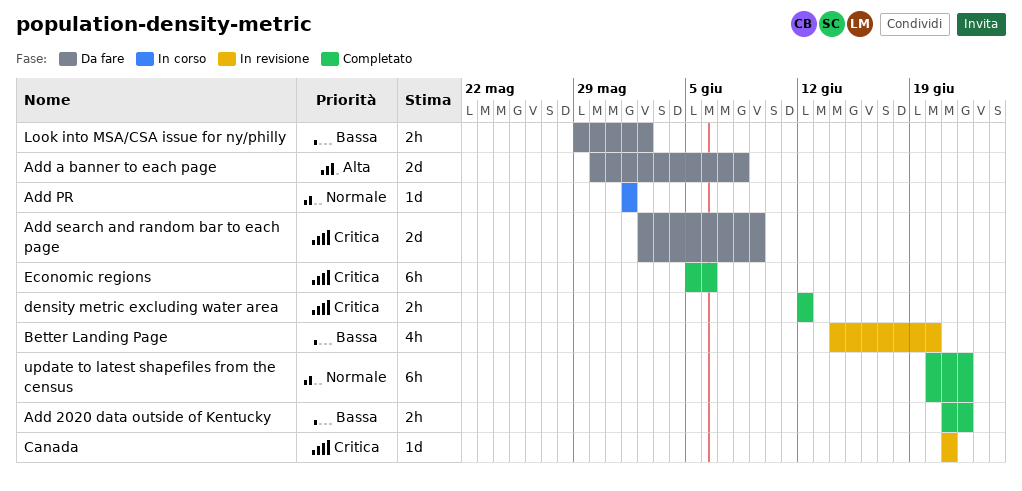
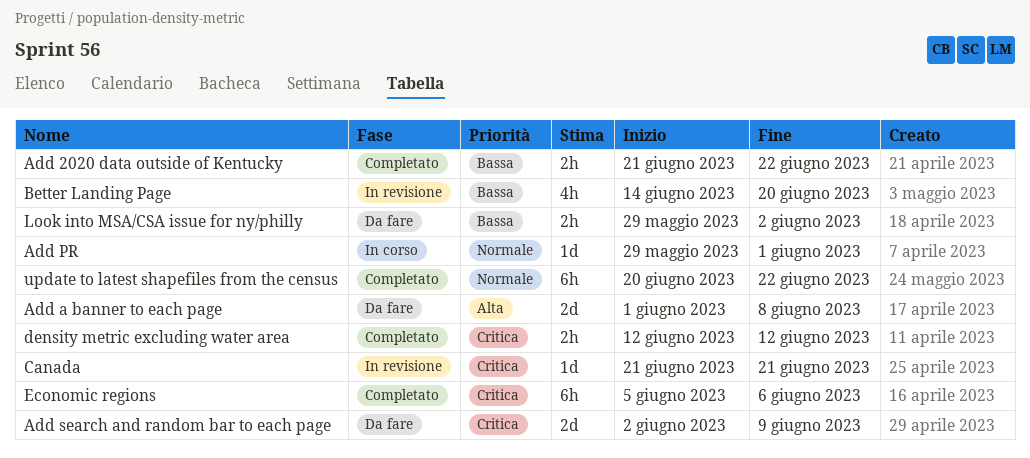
Add a banner to each page, start: May 30 -> Jun 1
Add PR, start: Jun 1 -> May 29

